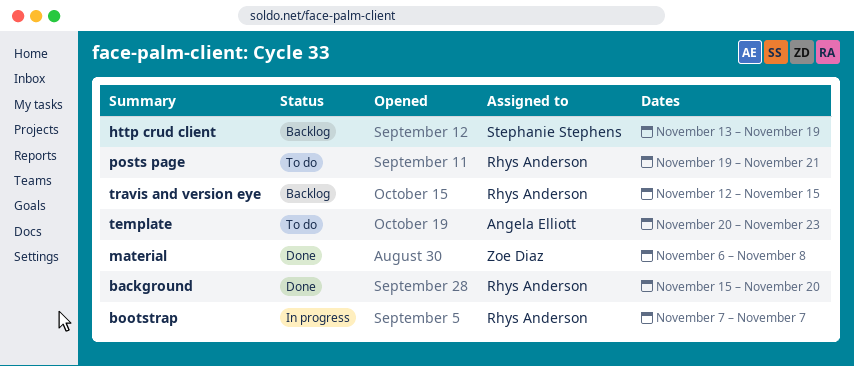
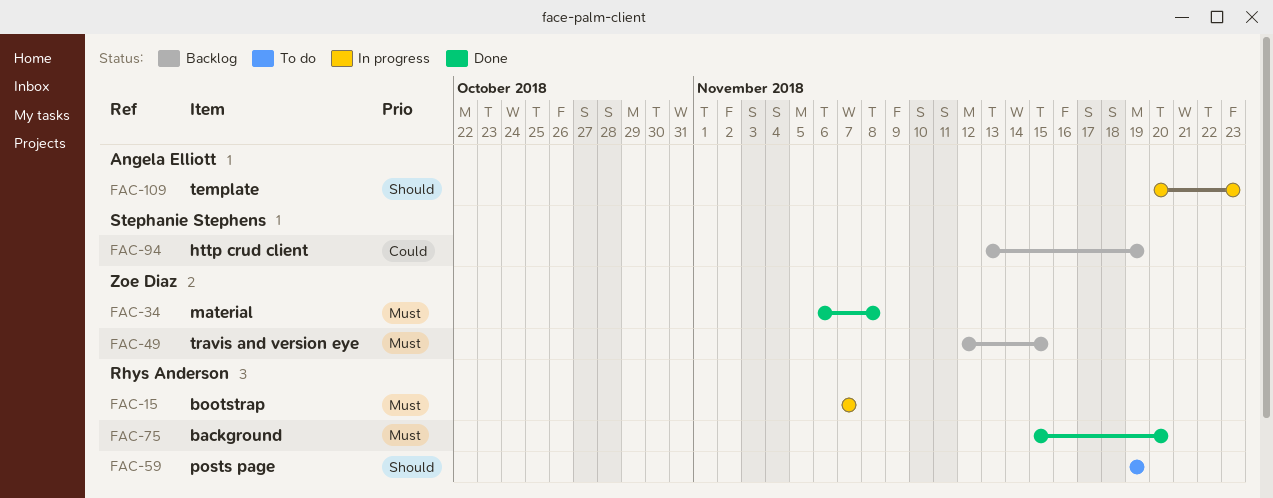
posts page, due: Nov 21 -> Nov 19
template, status: To do -> In progress
travis and version eye, owner: Rhys Anderson -> Zoe Diaz

